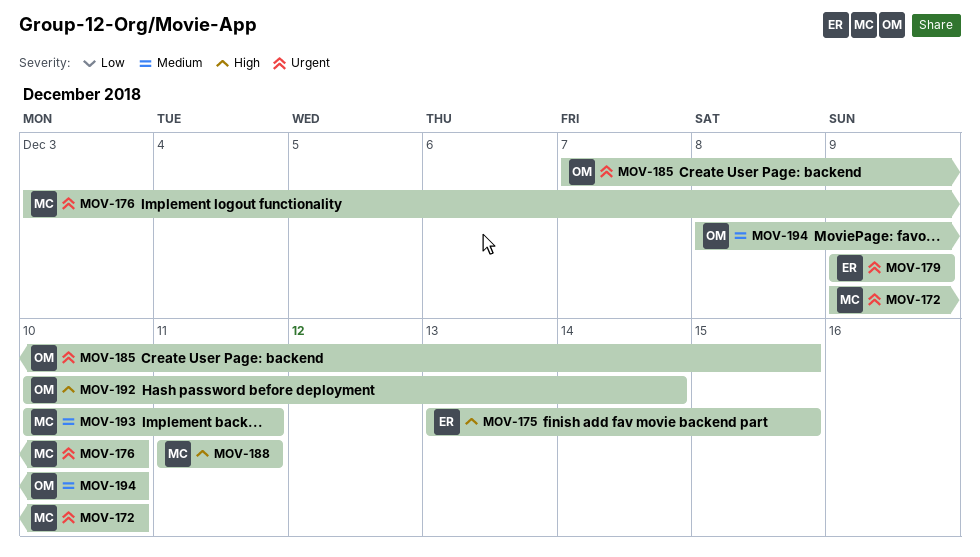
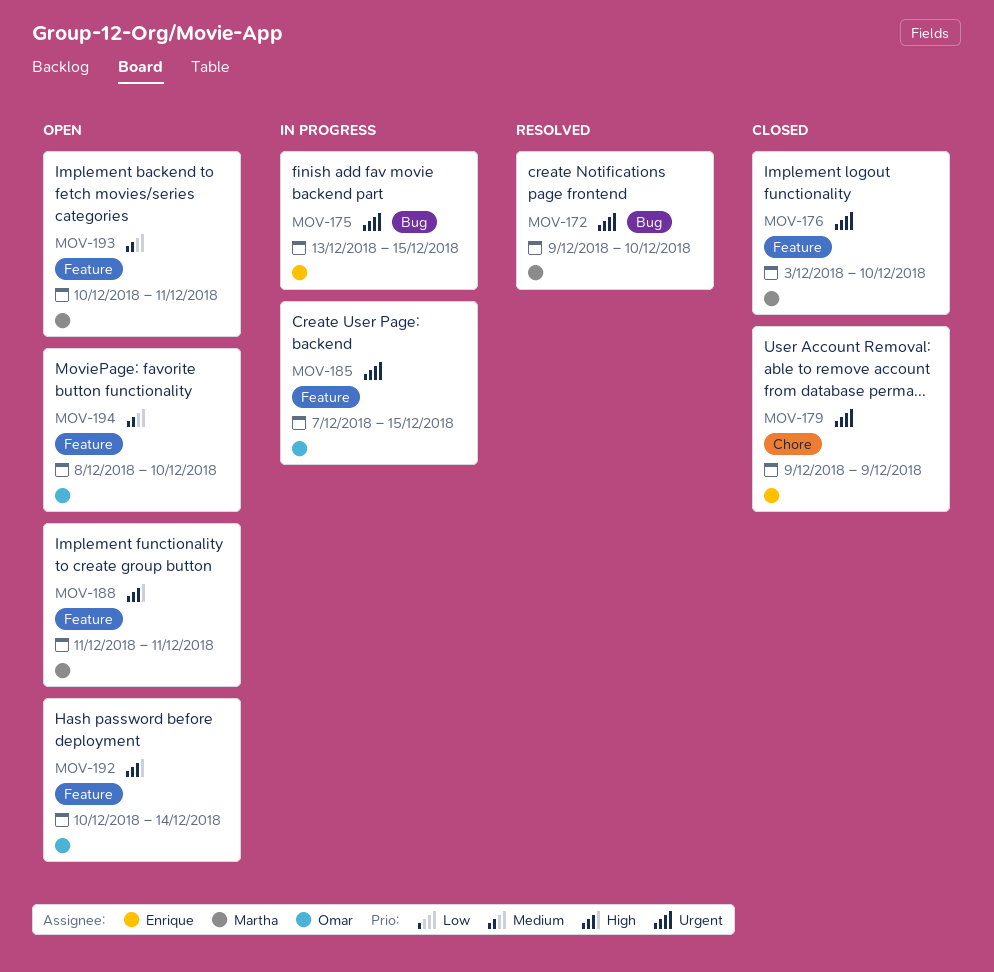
MOV-175, priority: High -> Urgent

